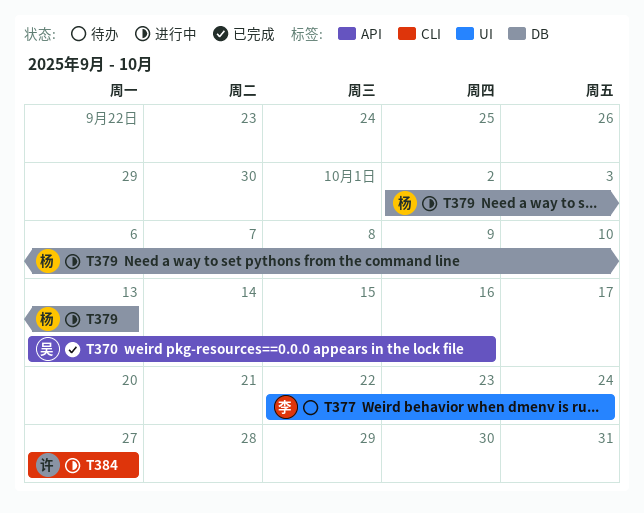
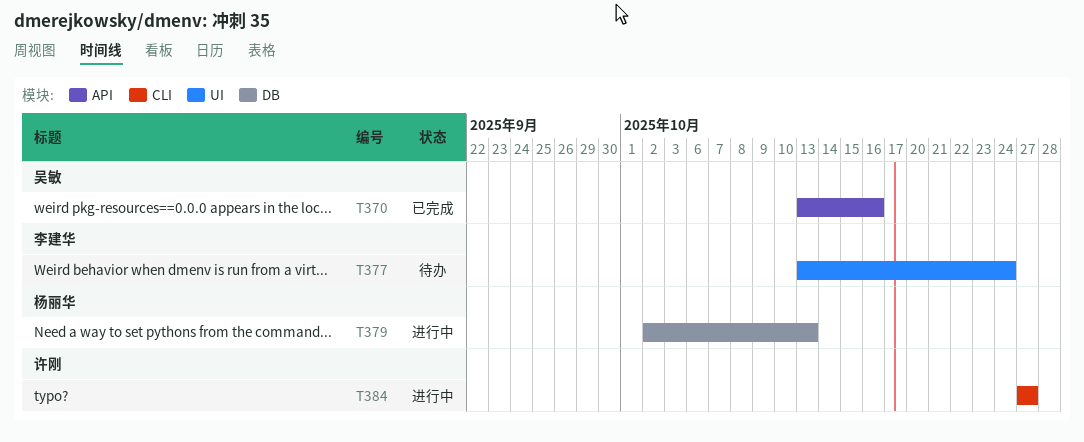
T377, start: Oct 22 -> Oct 13

